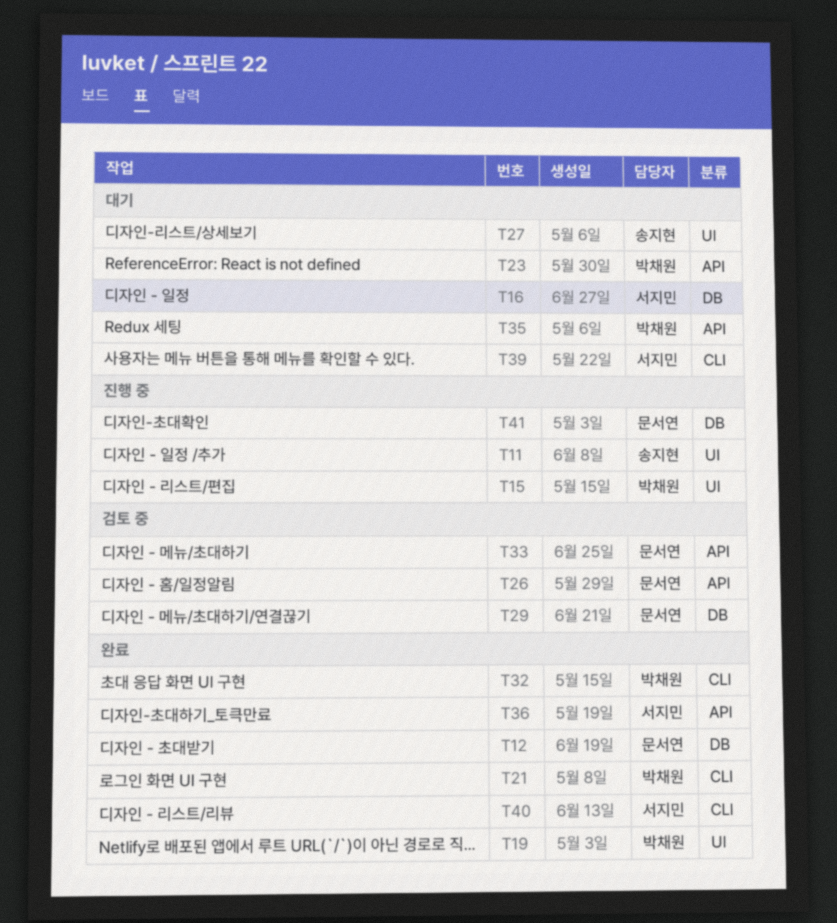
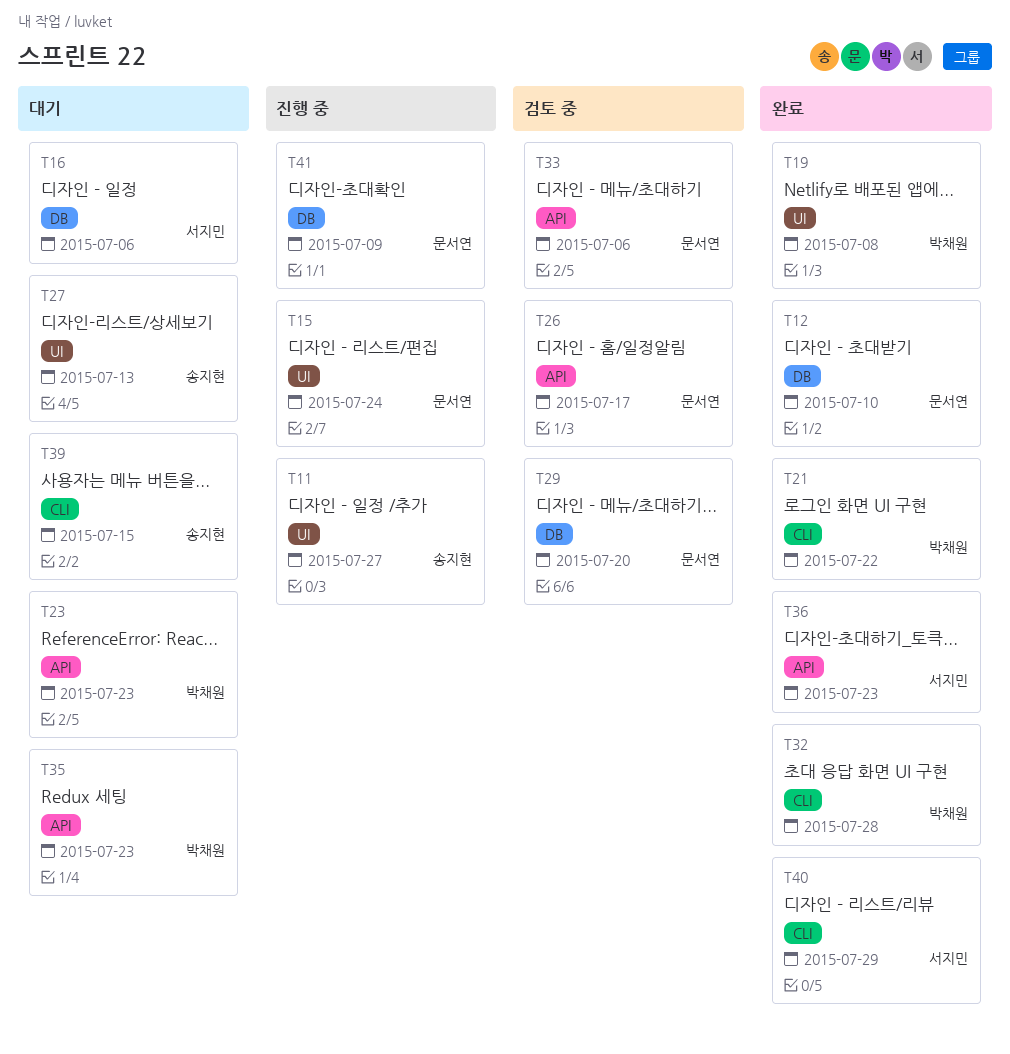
T15, owner: 박채원 -> 문서연
T39, owner: 서지민 -> 송지현

